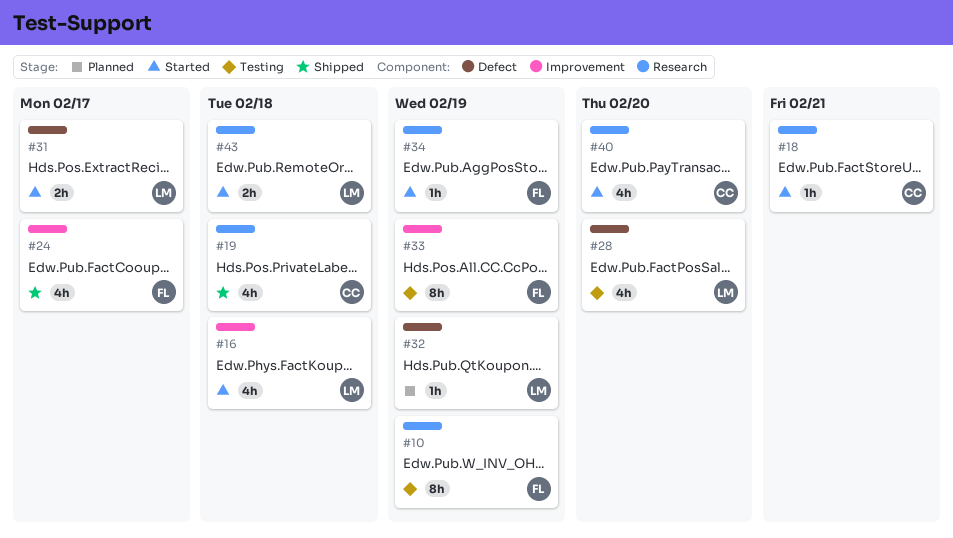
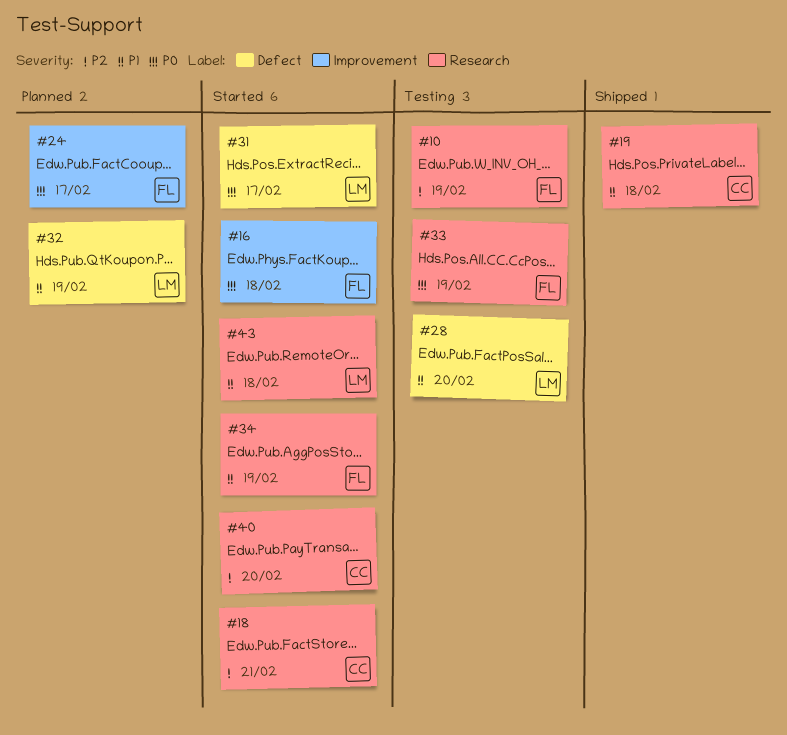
#16, owner: LM -> FL
#24, status: Shipped -> Planned
#33, label: Improvement -> Research

